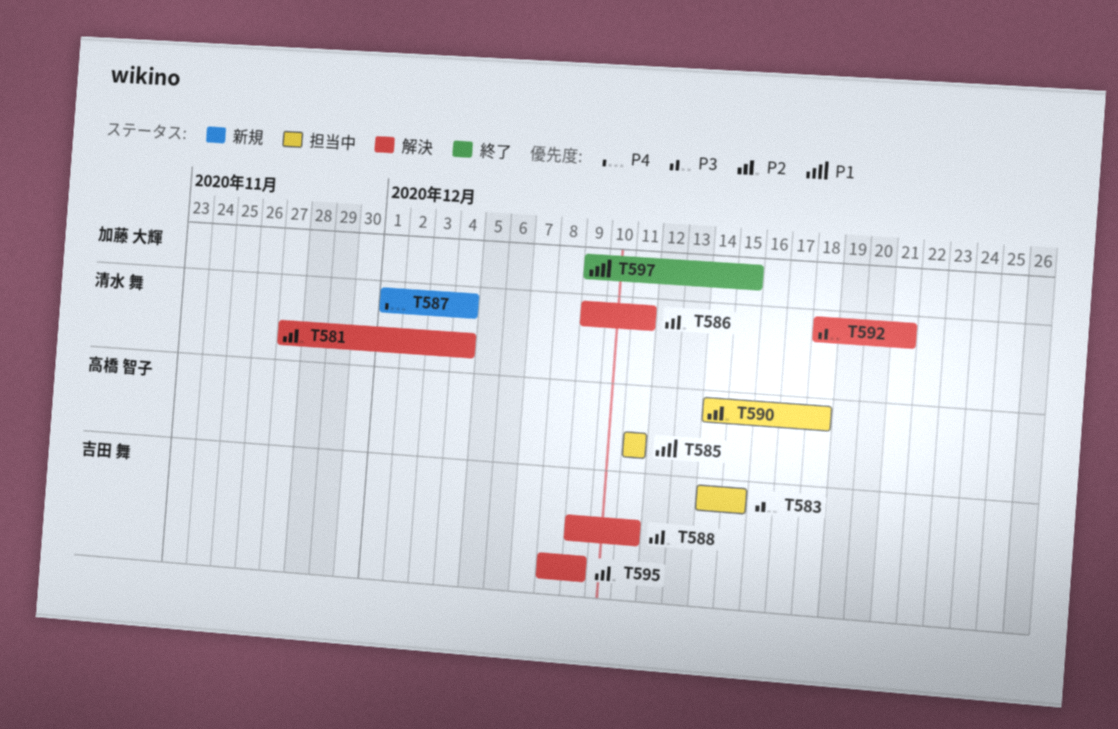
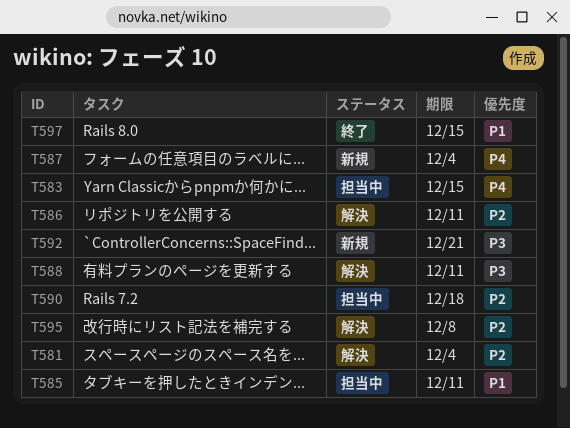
T583, priority: P3 -> P4
T588, priority: P2 -> P3
T592, status: 解決 -> 新規
T595, due: Dec 9 -> Dec 8

